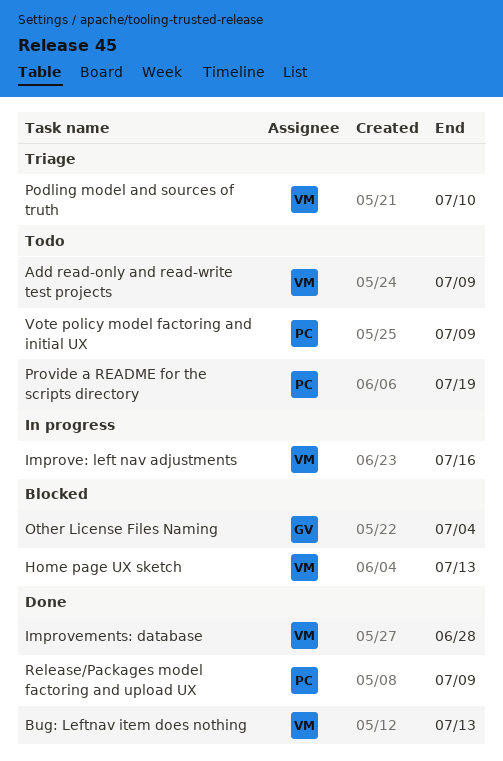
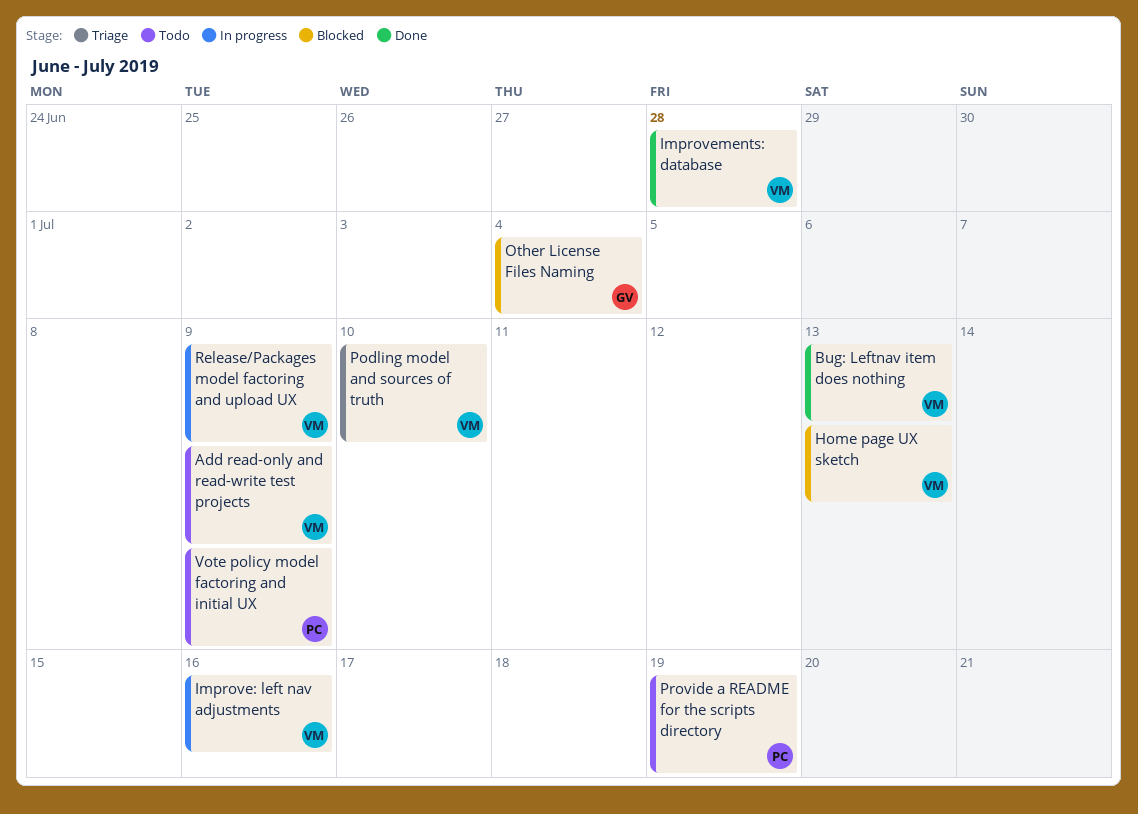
Release/Packages model factoring and upload UX, status: Done -> In progress
Release/Packages model factoring and upload UX, owner: PC -> VM

